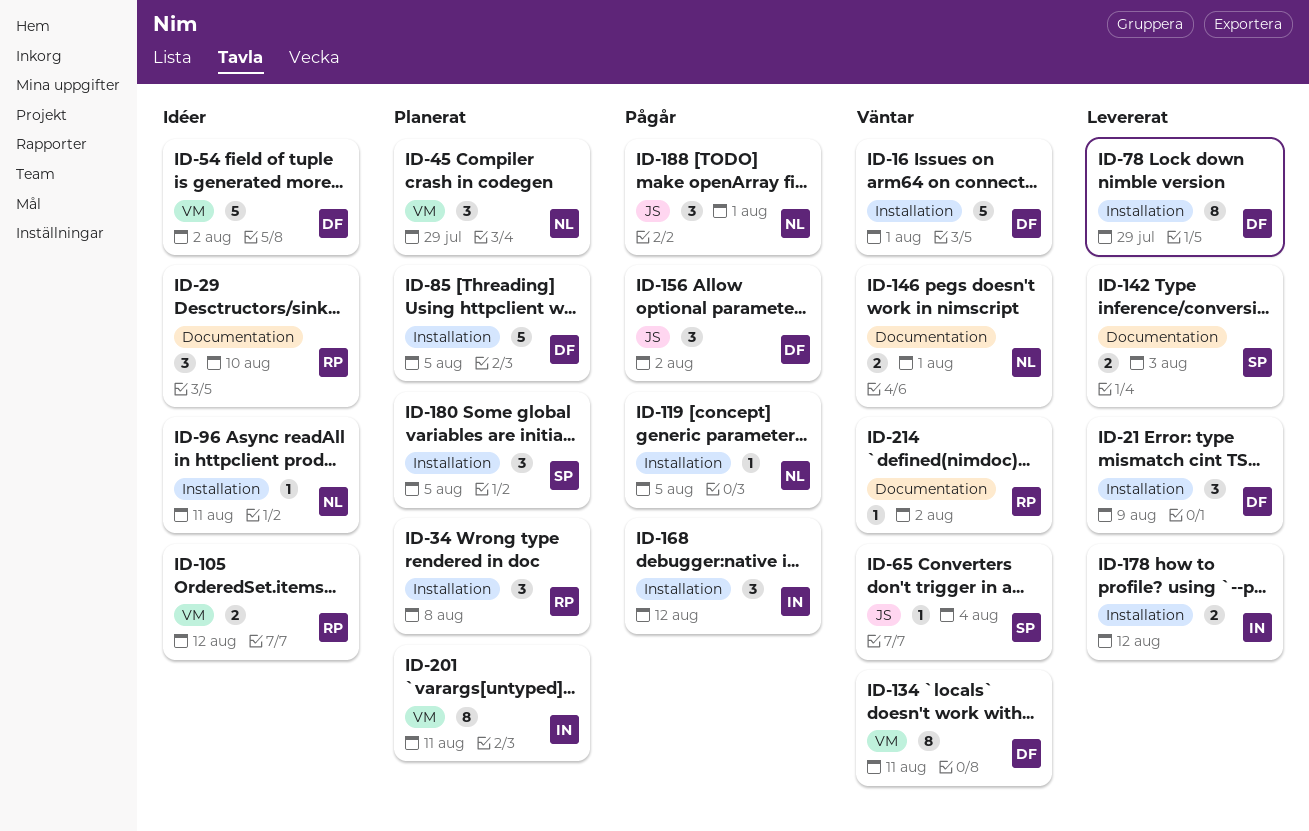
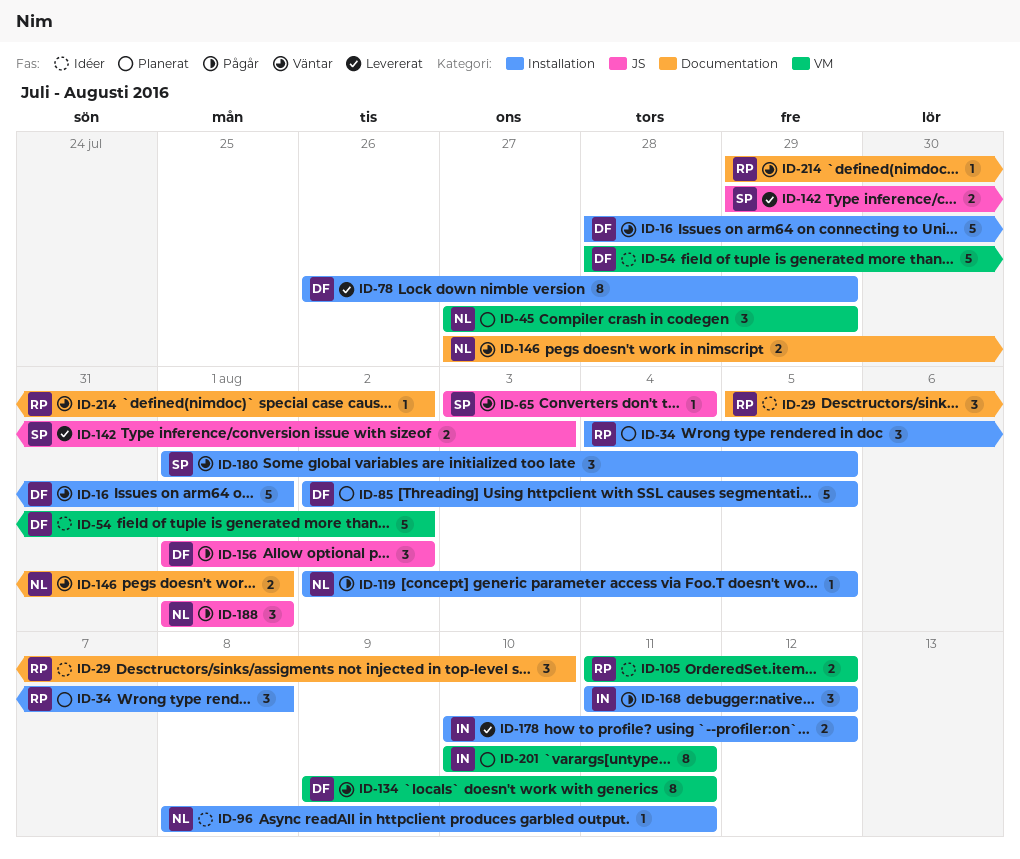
ID-21: present -> none
ID-142, label: Documentation -> JS
ID-180, status: Planerat -> Väntar

